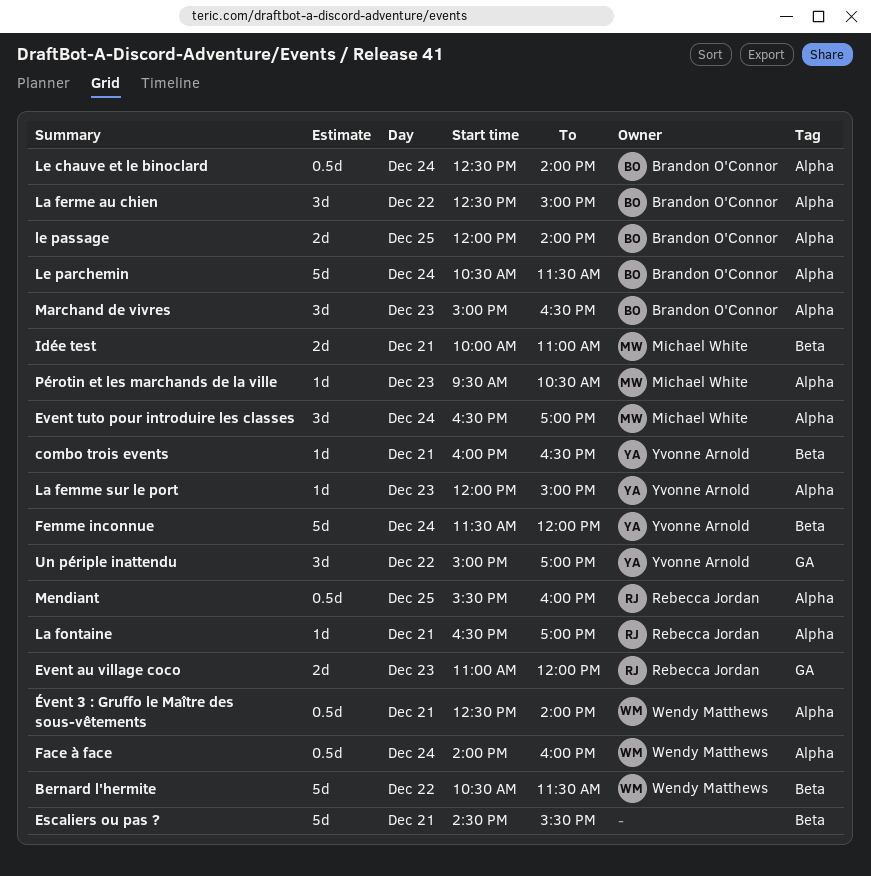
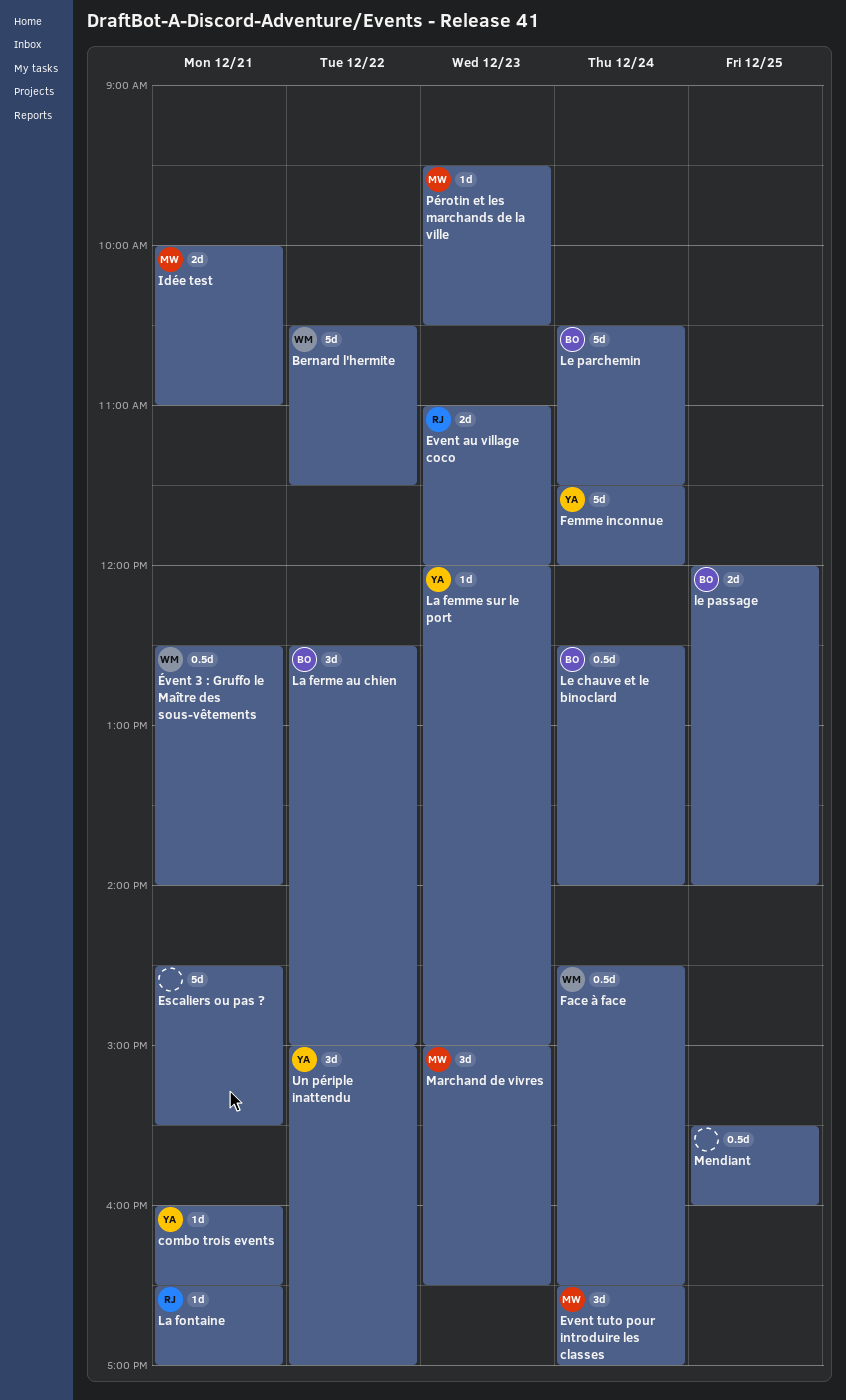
Face à face, begins: 14:00 -> 14:30
Face à face, ends: 16:00 -> 16:30
Marchand de vivres, owner: Brandon O'Connor -> Michael White
Mendiant, owner: Rebecca Jordan -> none

